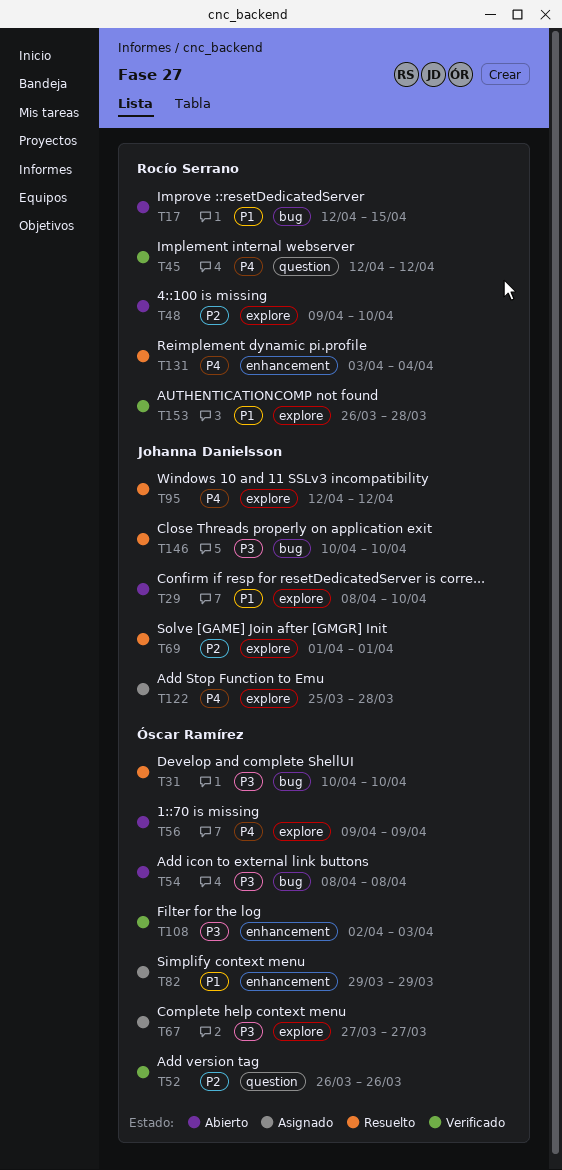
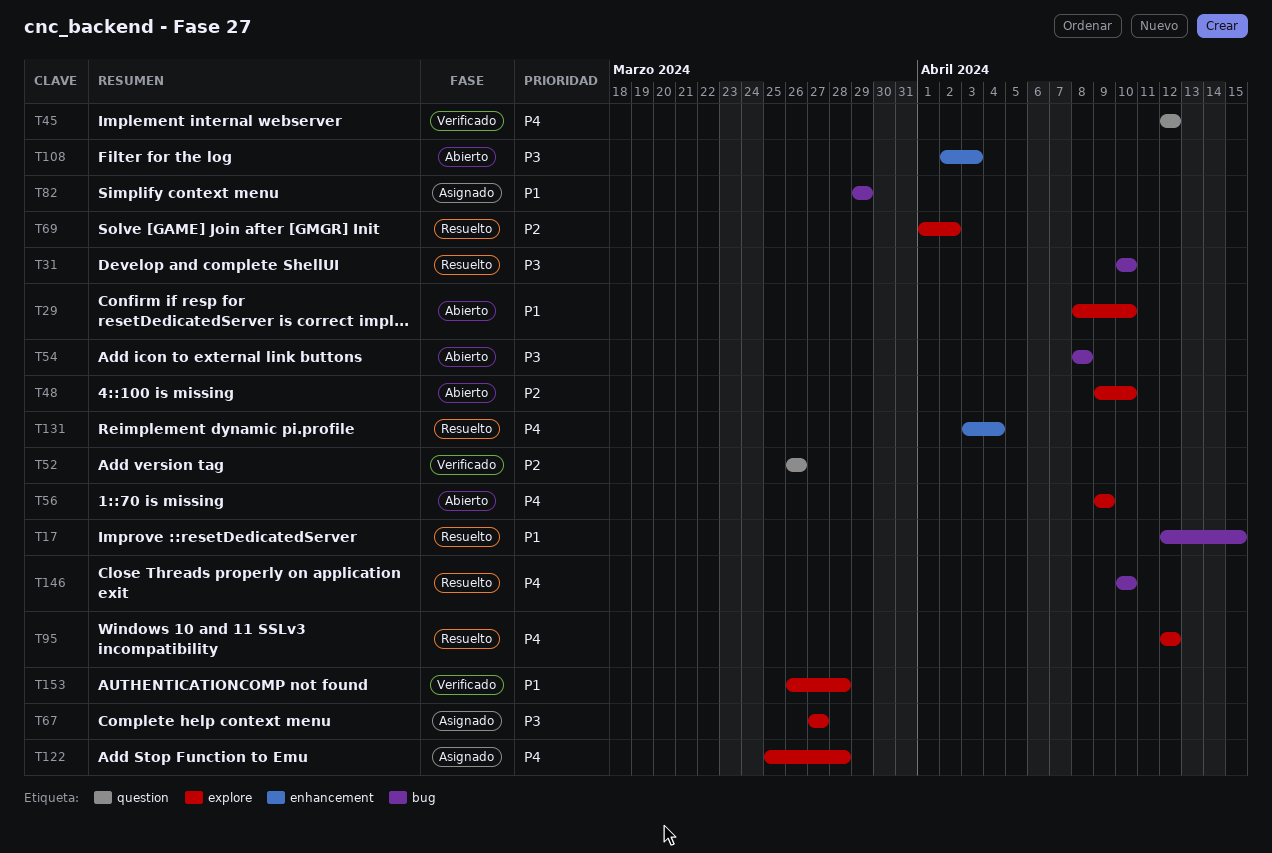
T17, status: Abierto -> Resuelto
T69, due: Apr 1 -> Apr 2
T82, label: enhancement -> bug
T108, status: Verificado -> Abierto
T146, priority: P3 -> P4

